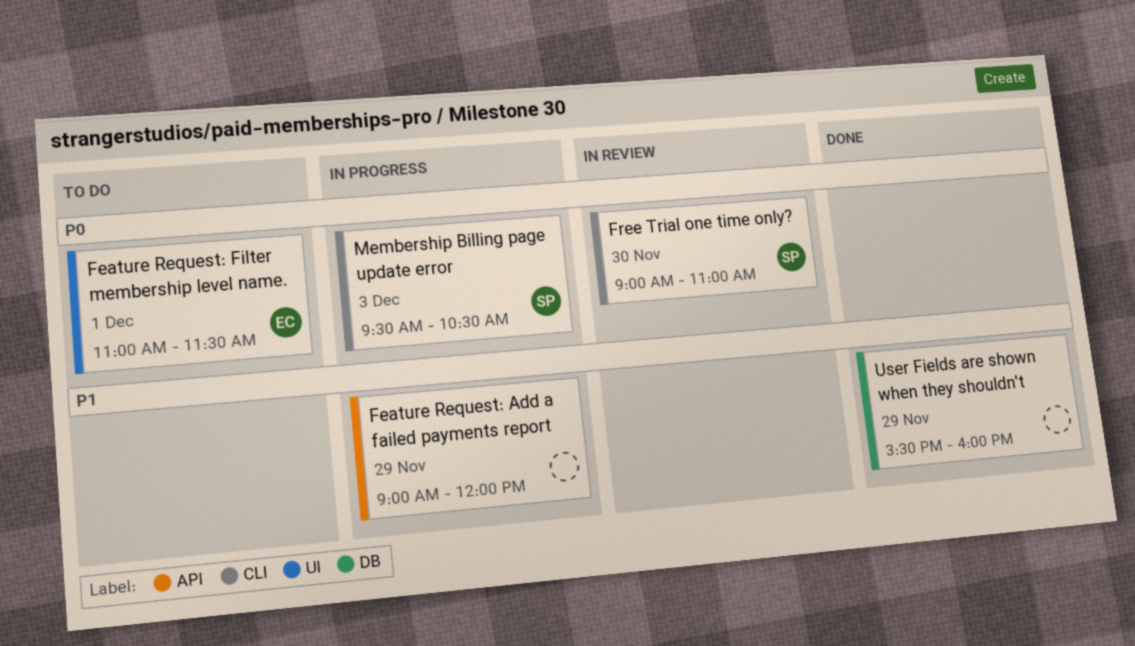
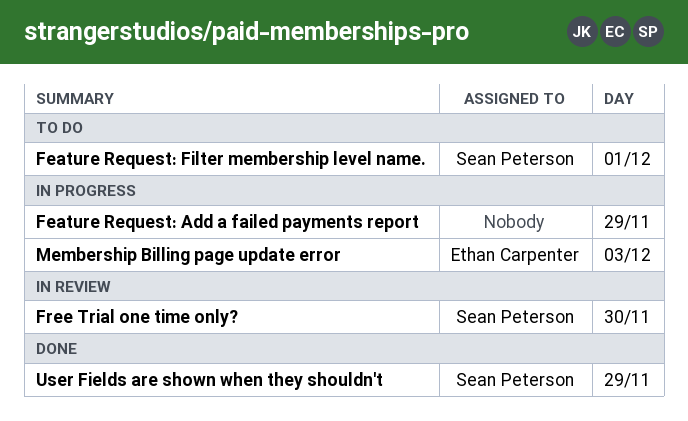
Feature Request: Filter membership level name., owner: Ethan Carpenter -> Sean Peterson
Membership Billing page update error, owner: Sean Peterson -> Ethan Carpenter
User Fields are shown when they shouldn't, owner: none -> Sean Peterson

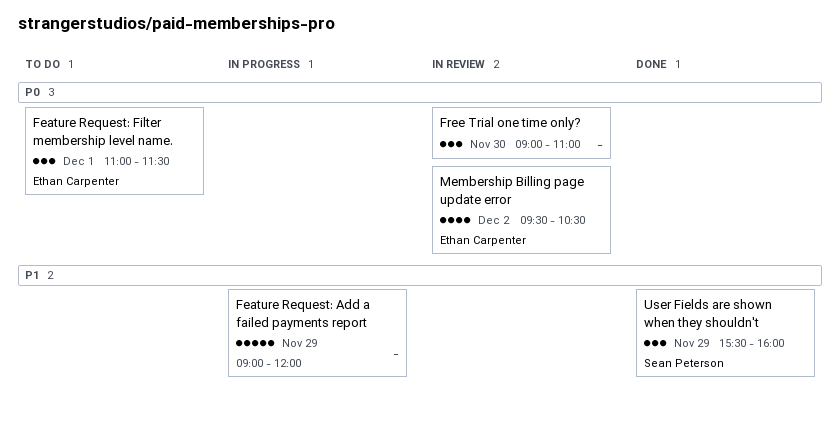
Feature Request: Filter membership level name., owner: Sean Peterson -> Ethan Carpenter
Free Trial one time only?, owner: Sean Peterson -> none
Membership Billing page update error, status: In progress -> In review
Membership Billing page update error, day: Dec 3 -> Dec 2

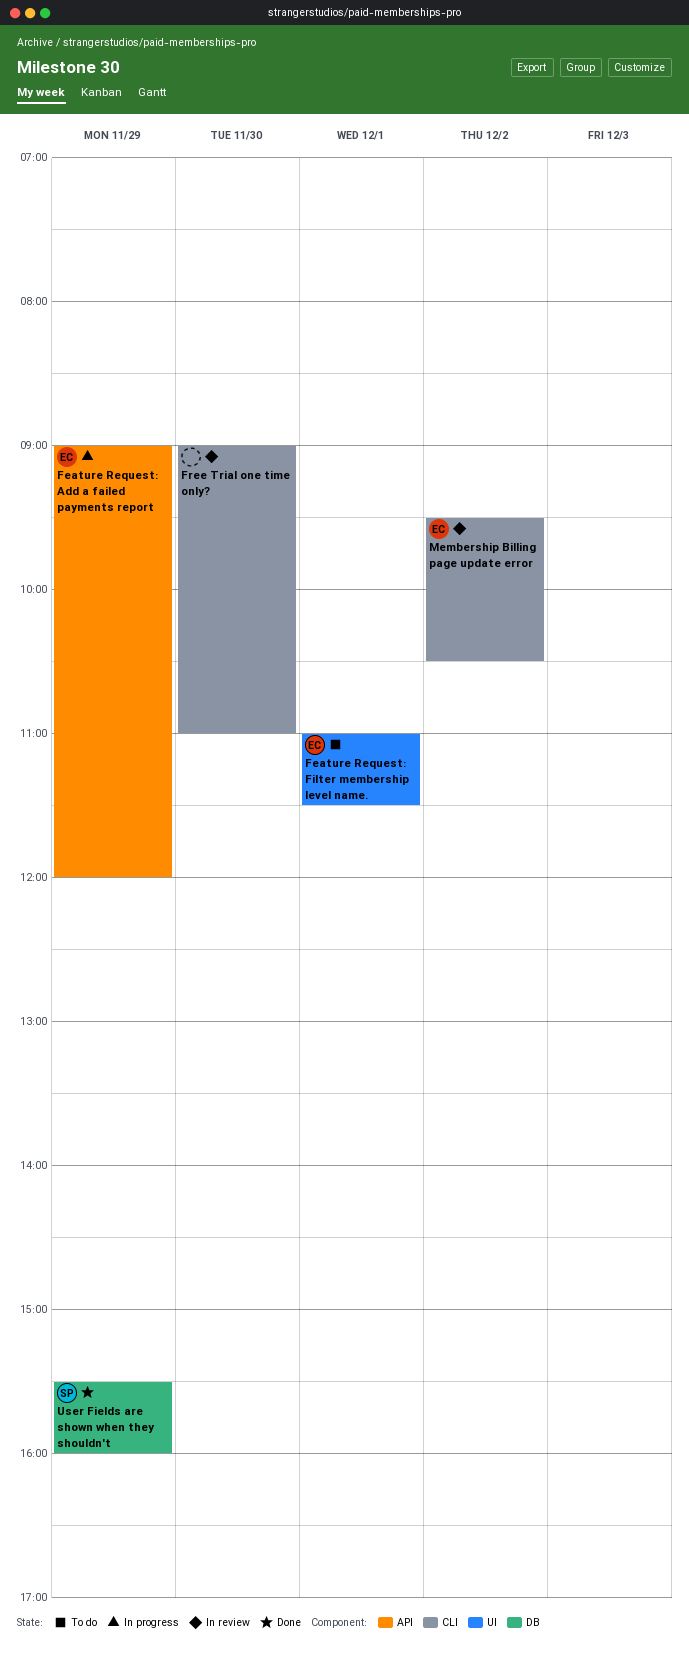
Feature Request: Add a failed payments report, owner: none -> Ethan Carpenter

